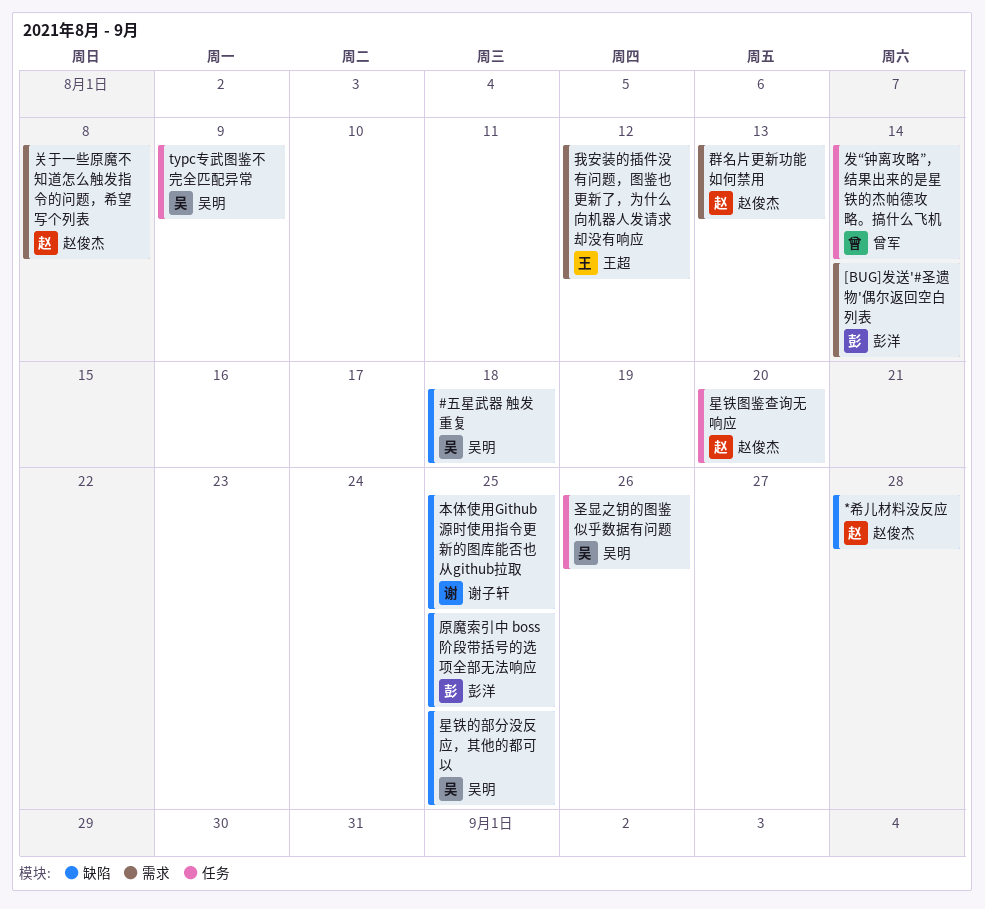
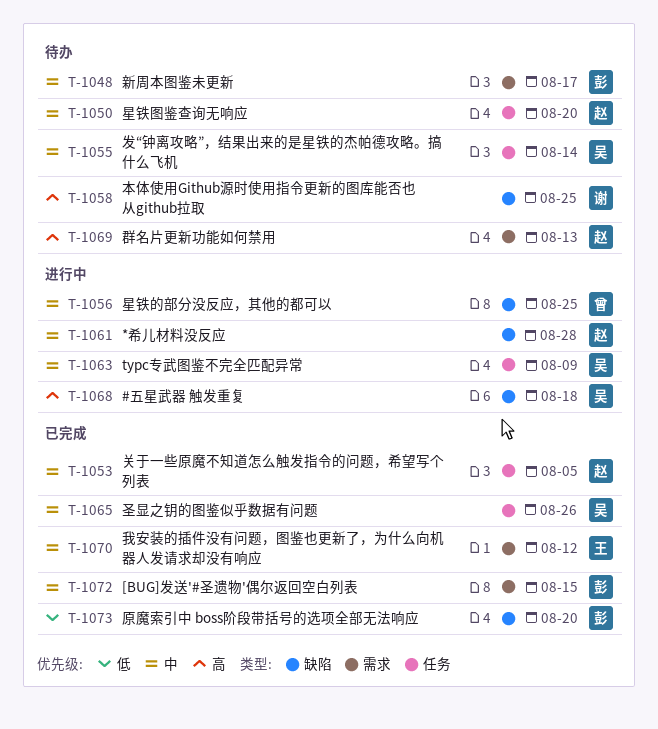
[BUG]发送'#圣遗物'偶尔返回空白列表, due: Aug 14 -> Aug 15
关于一些原魔不知道怎么触发指令的问题，希望写个列表, label: 需求 -> 任务
关于一些原魔不知道怎么触发指令的问题，希望写个列表, due: Aug 8 -> Aug 5
原魔索引中 boss阶段带括号的选项全部无法响应, due: Aug 25 -> Aug 20
发“钟离攻略”，结果出来的是星铁的杰帕德攻略。搞什么飞机, owner: 曾军 -> 吴明
新周本图鉴未更新: none -> present
星铁的部分没反应，其他的都可以, owner: 吴明 -> 曾军

